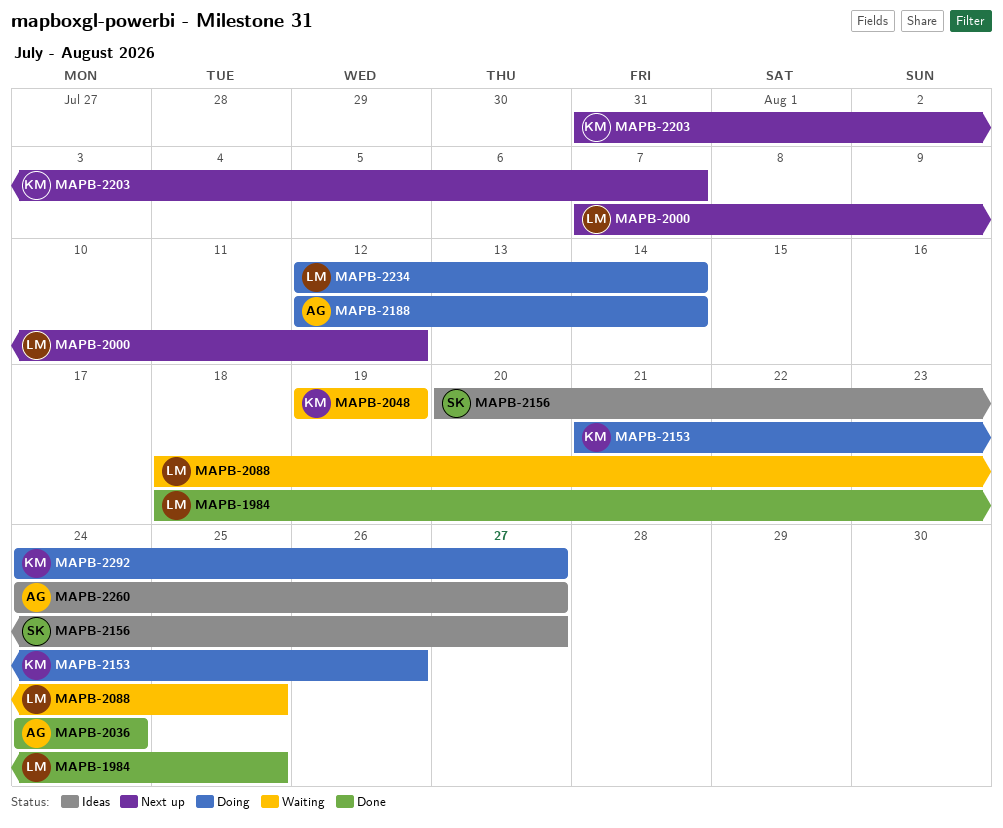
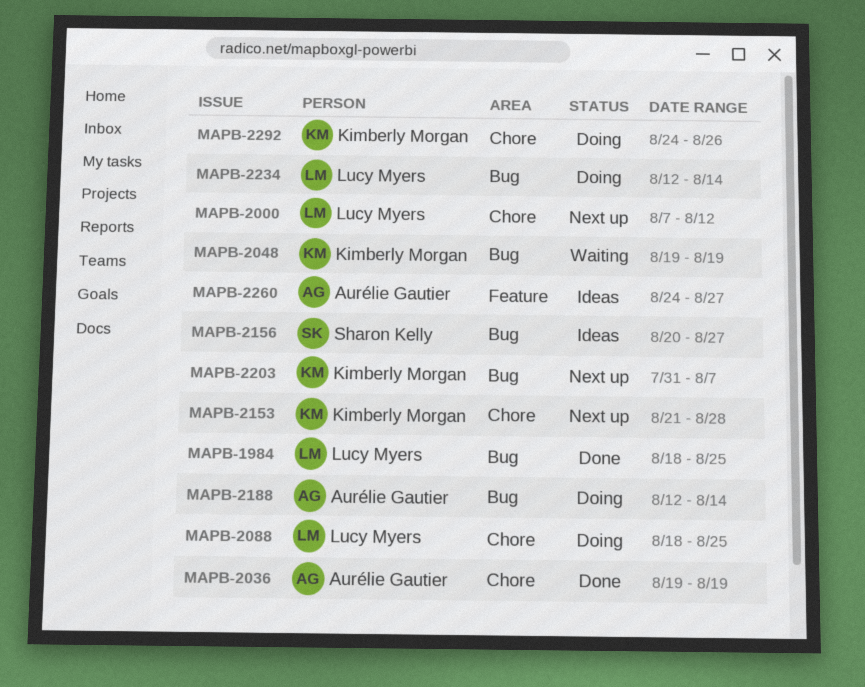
MAPB-2036, start: Aug 24 -> Aug 19
MAPB-2036, due: Aug 24 -> Aug 19
MAPB-2088, status: Waiting -> Doing
MAPB-2153, status: Doing -> Next up
MAPB-2153, due: Aug 26 -> Aug 28
MAPB-2292, due: Aug 27 -> Aug 26

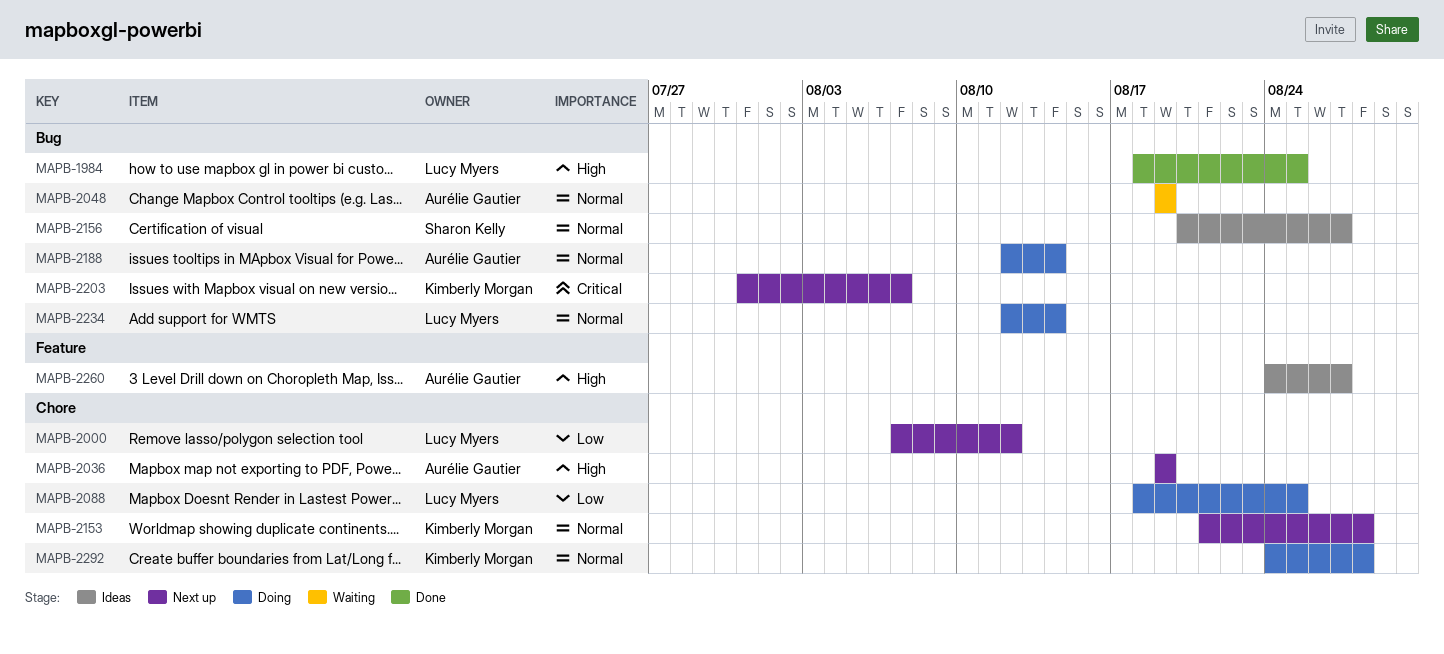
MAPB-2036, status: Done -> Next up
MAPB-2048, owner: Kimberly Morgan -> Aurélie Gautier
MAPB-2292, due: Aug 26 -> Aug 28

